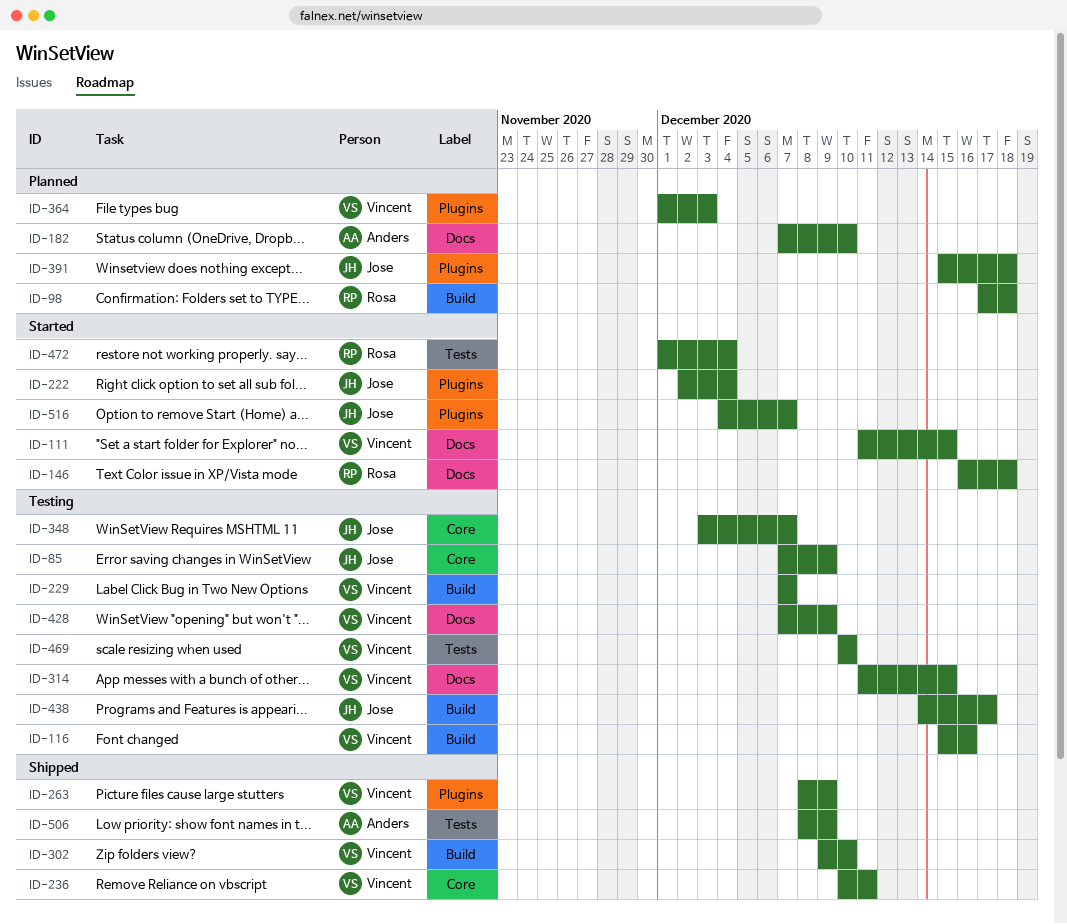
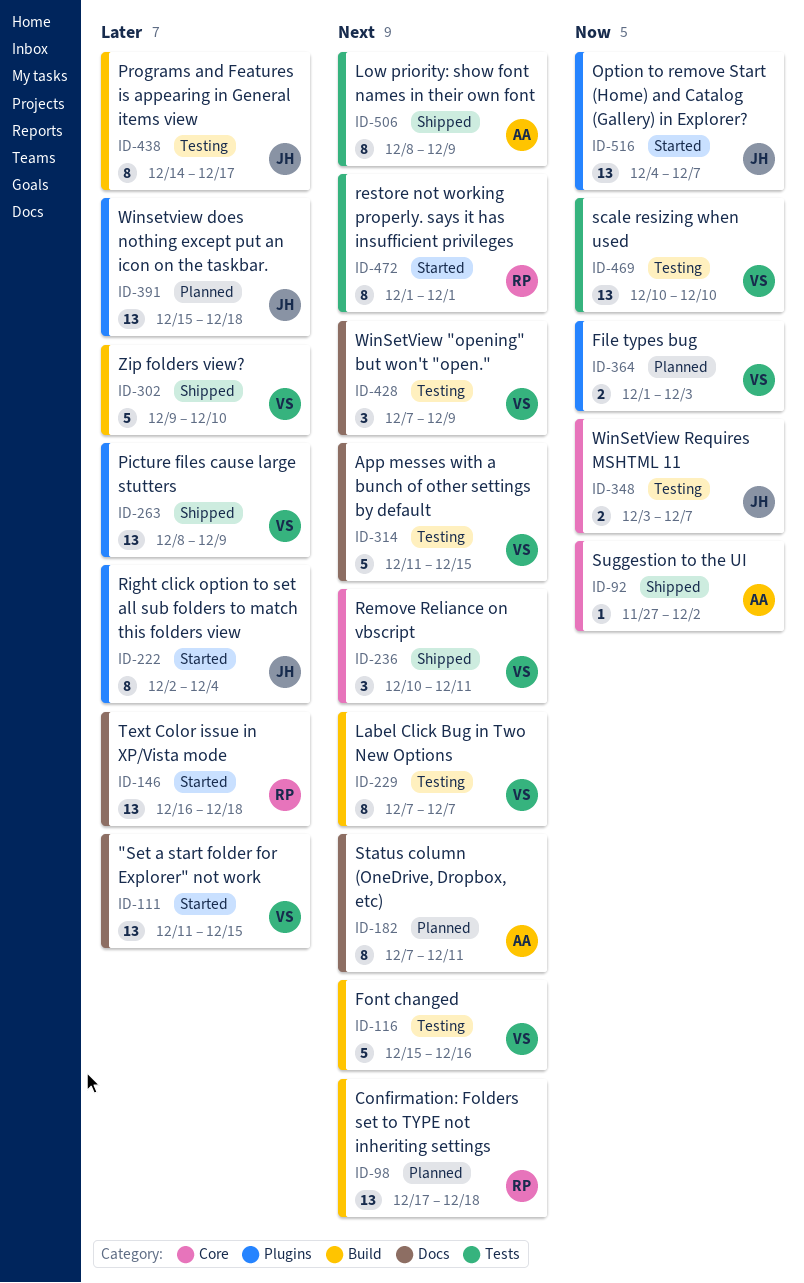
ID-85: present -> none
ID-92: none -> present
ID-182, due: Dec 10 -> Dec 11
ID-472, due: Dec 4 -> Dec 1

